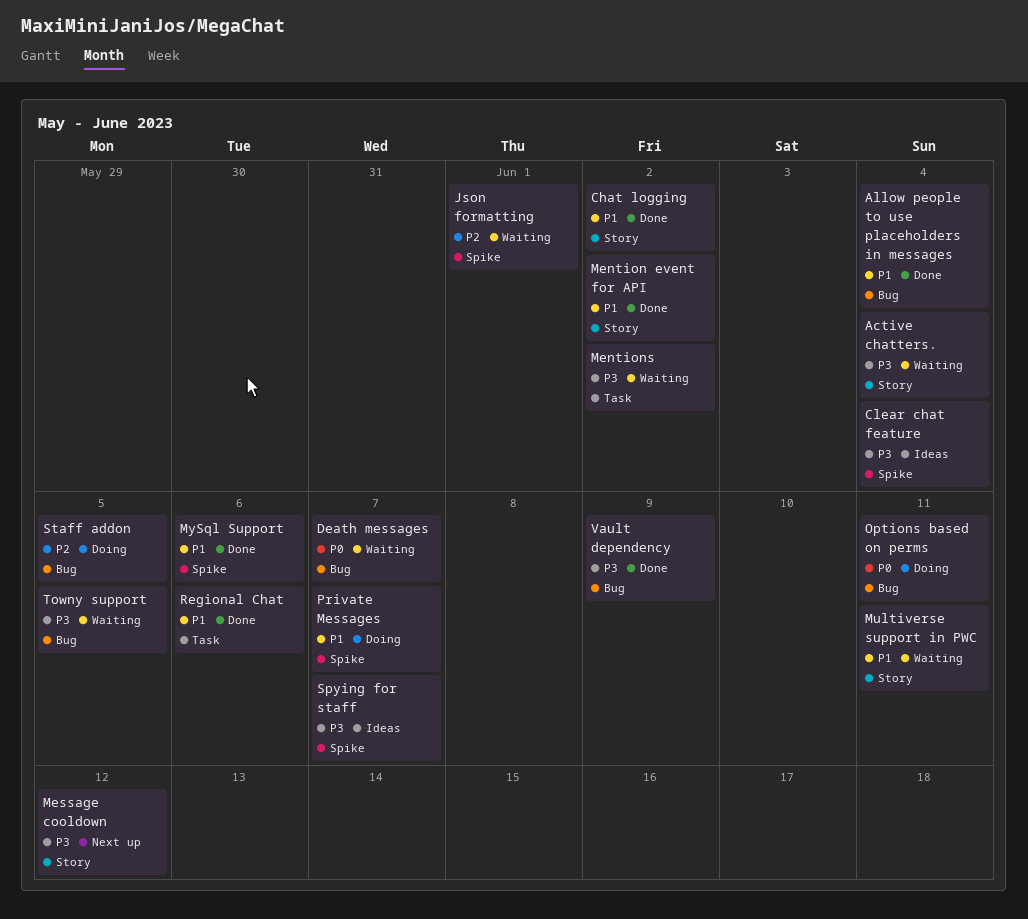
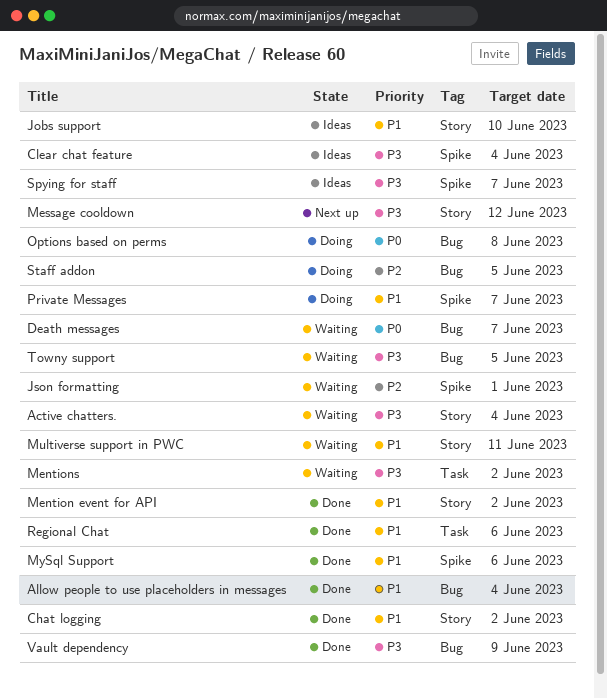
Jobs support: none -> present
Options based on perms, due: Jun 11 -> Jun 8

